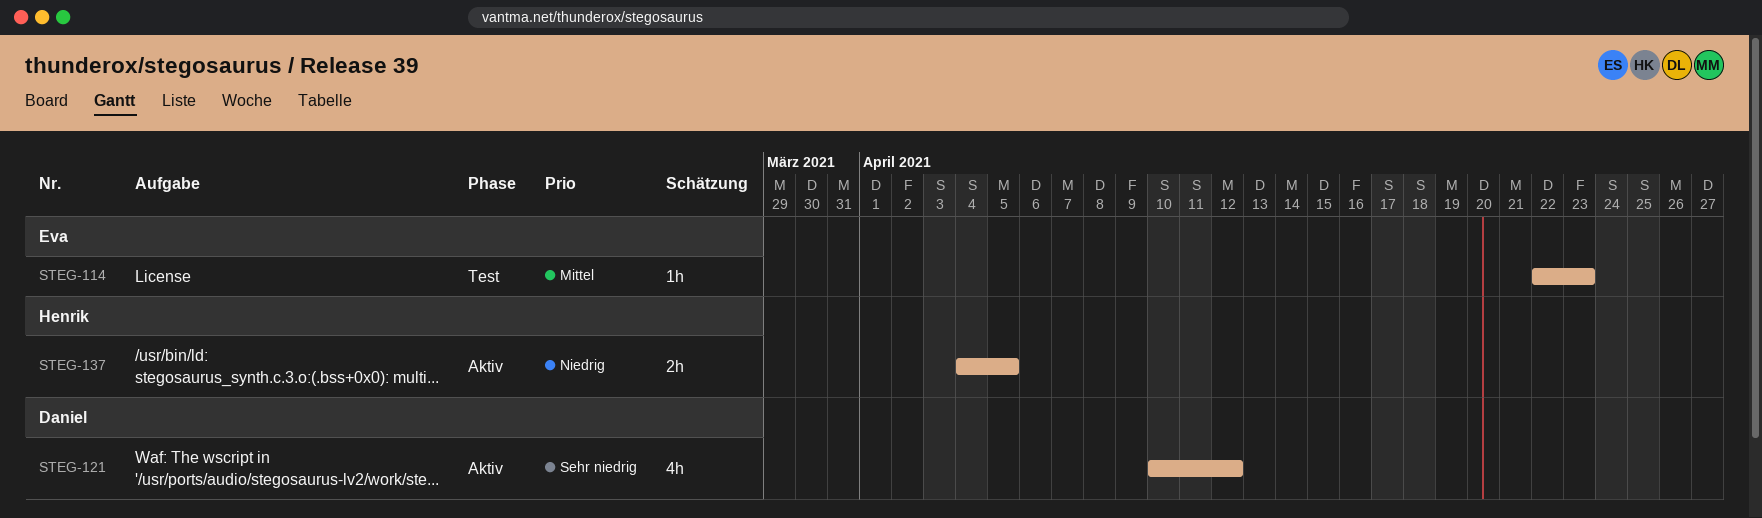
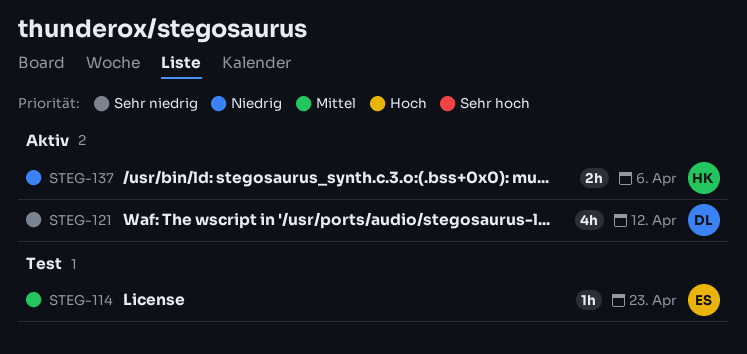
STEG-137, due: Apr 5 -> Apr 6

